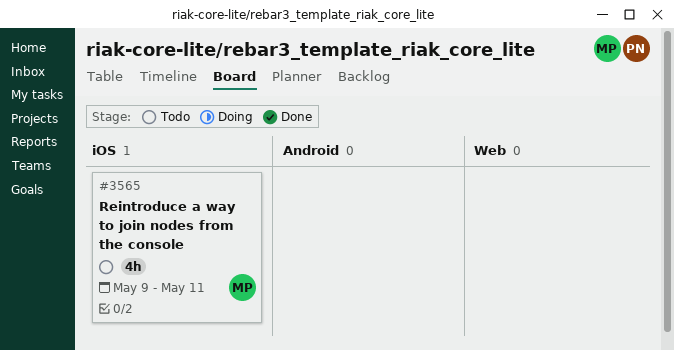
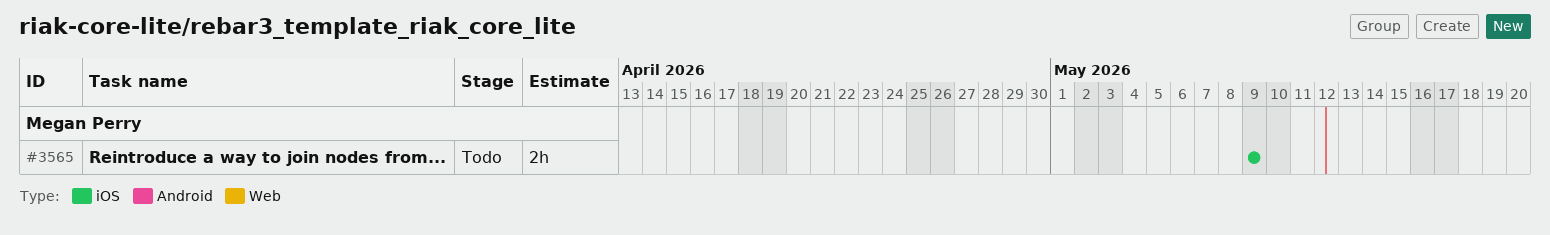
#3565, estimate: 4h -> 2h
#3565, due: May 11 -> May 9

